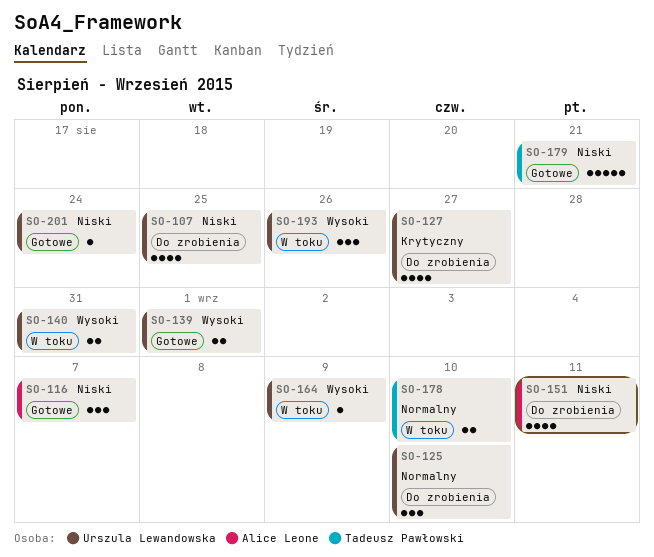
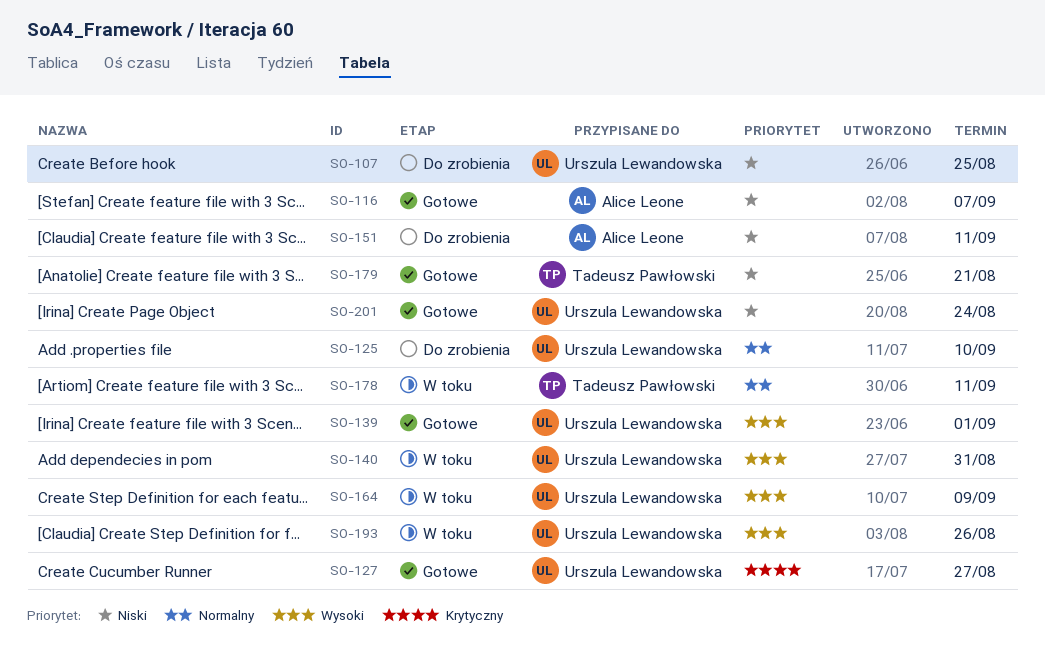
SO-127, status: Do zrobienia -> Gotowe
SO-178, due: Sep 10 -> Sep 11

